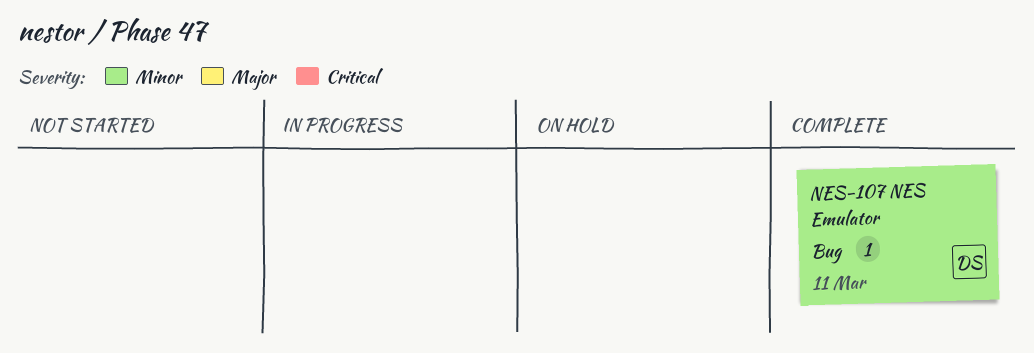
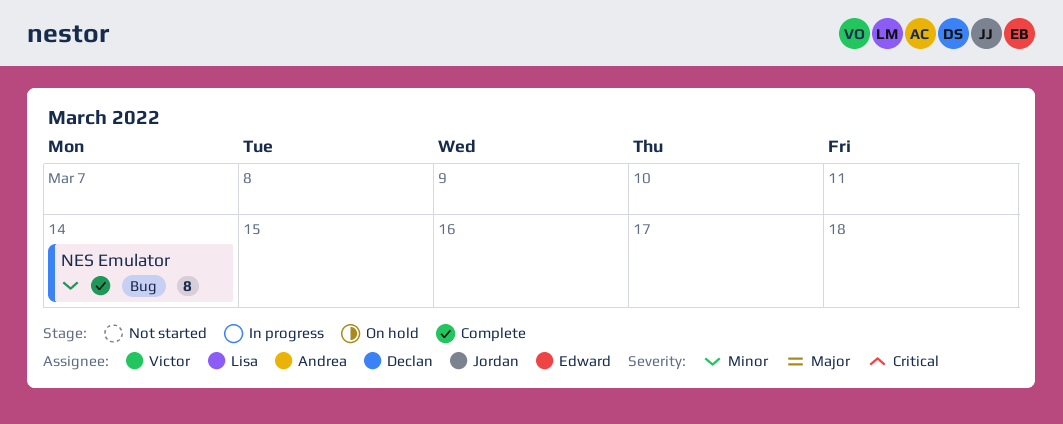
NES Emulator, estimate: 1 -> 8
NES Emulator, due: Mar 11 -> Mar 14

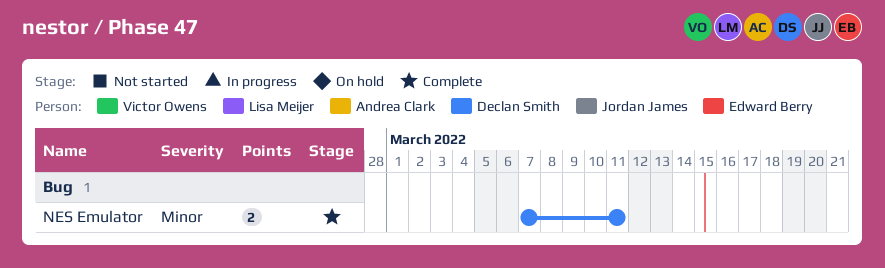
NES Emulator, estimate: 8 -> 2
NES Emulator, due: Mar 14 -> Mar 11

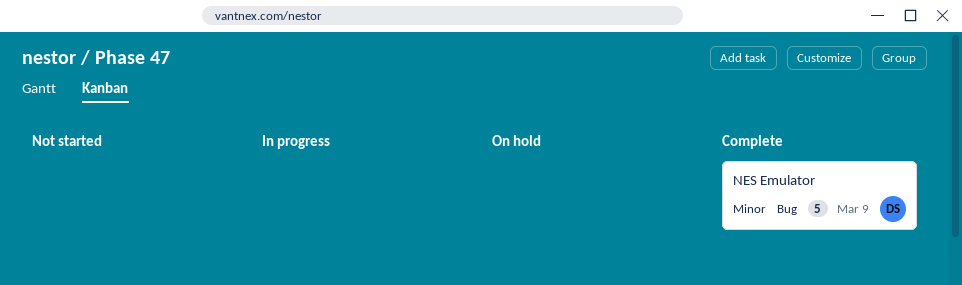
NES Emulator, estimate: 2 -> 5
NES Emulator, due: Mar 11 -> Mar 9

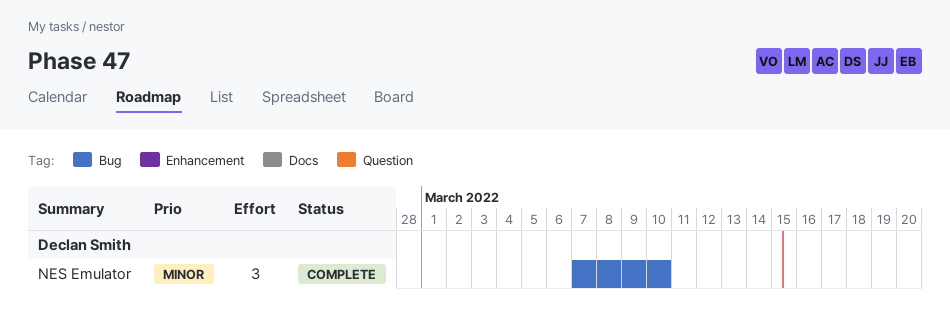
NES Emulator, estimate: 5 -> 3
NES Emulator, due: Mar 9 -> Mar 10

